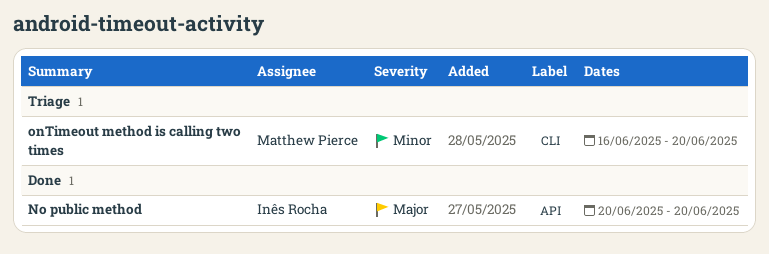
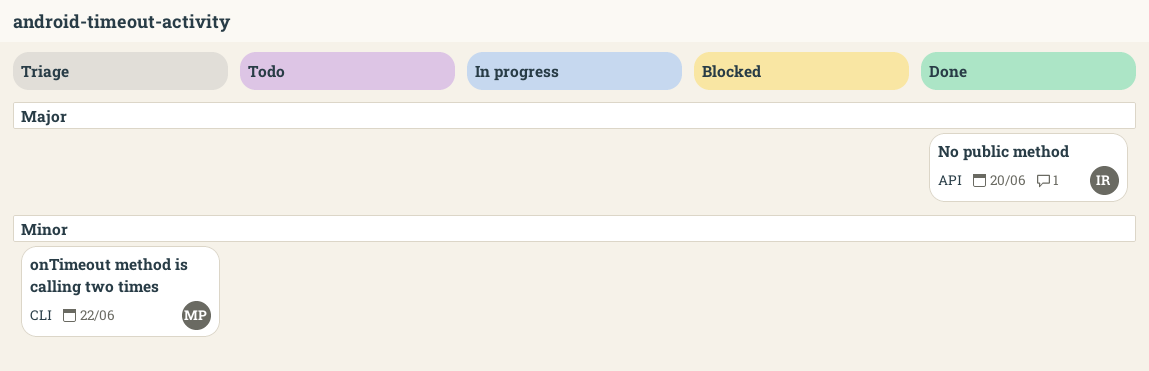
onTimeout method is calling two times, due: Jun 20 -> Jun 22

